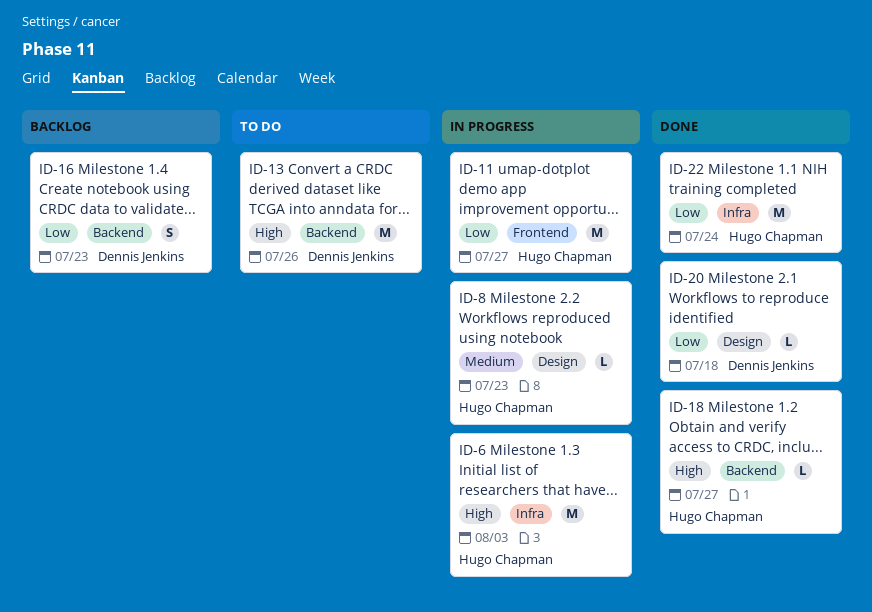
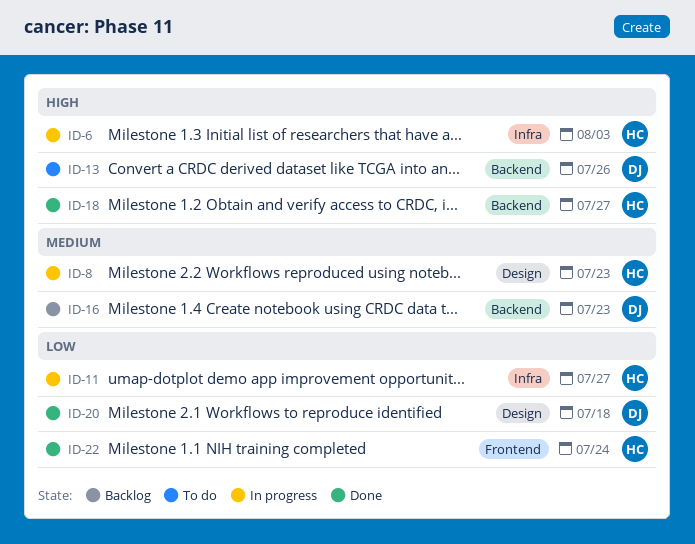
ID-11, label: Frontend -> Infra
ID-16, priority: Low -> Medium
ID-22, label: Infra -> Frontend

